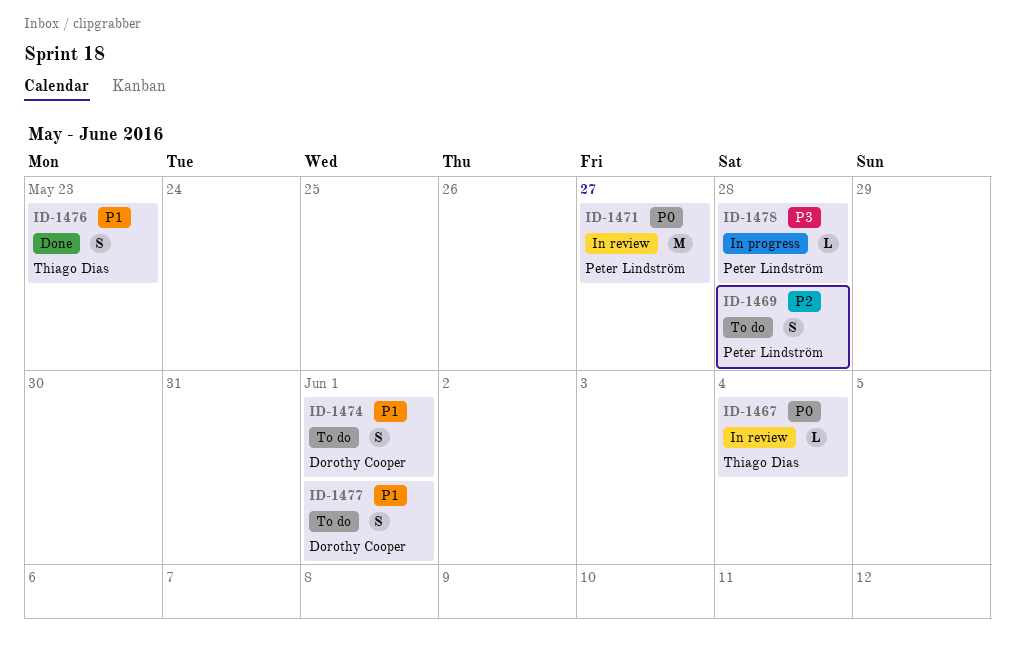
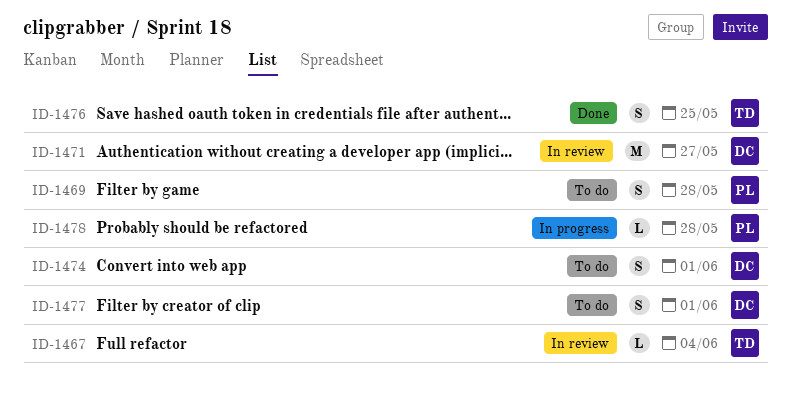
ID-1471, owner: Peter Lindström -> Dorothy Cooper
ID-1476, due: May 23 -> May 25

